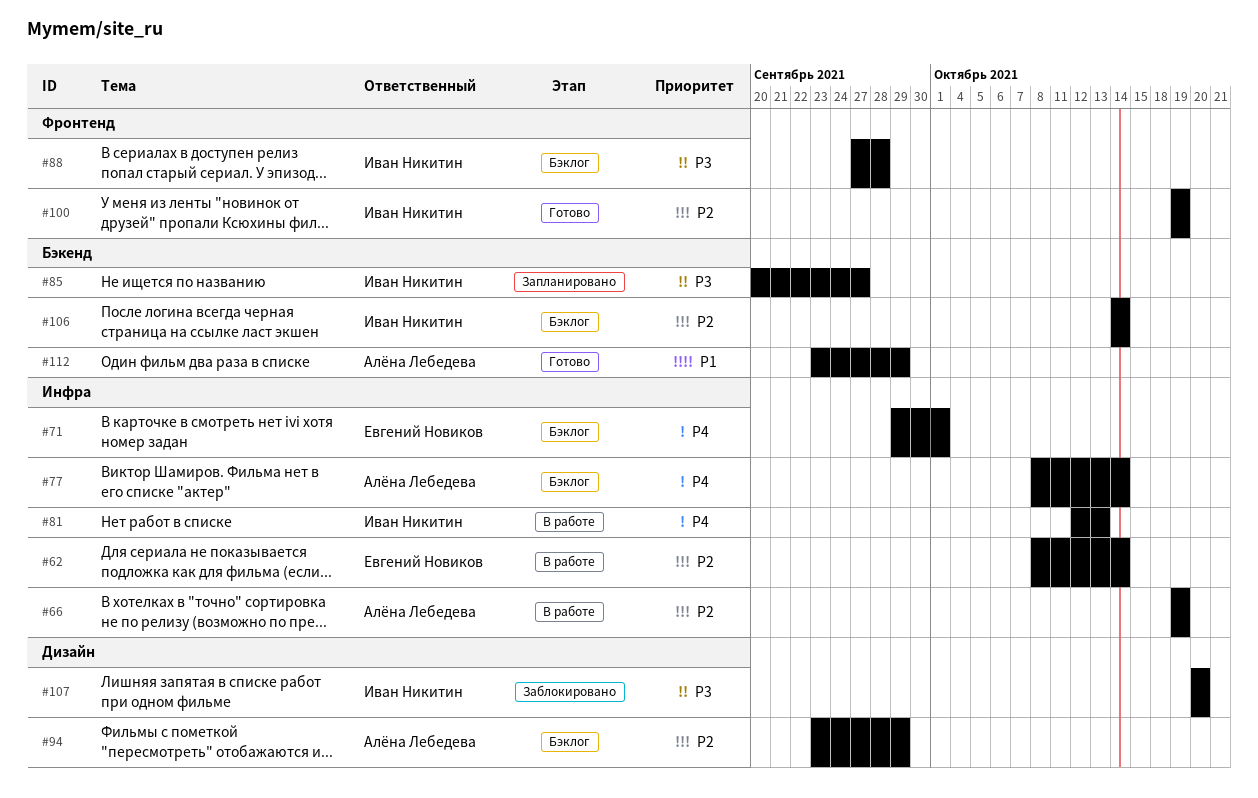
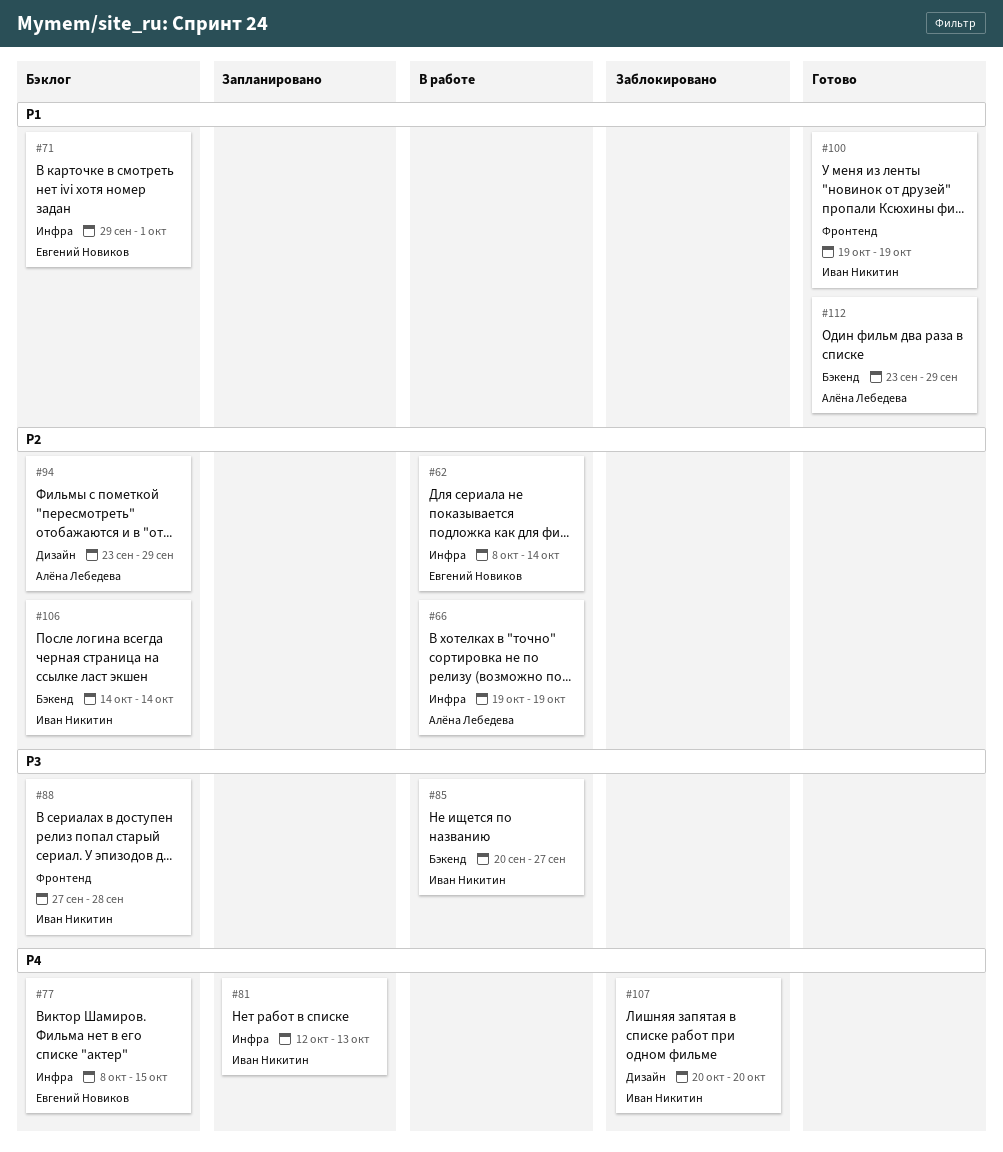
#71, priority: P4 -> P1
#77, owner: Алёна Лебедева -> Евгений Новиков
#77, due: Oct 14 -> Oct 15
#81, status: В работе -> Запланировано
#85, status: Запланировано -> В работе
#100, priority: P2 -> P1
#107, priority: P3 -> P4

